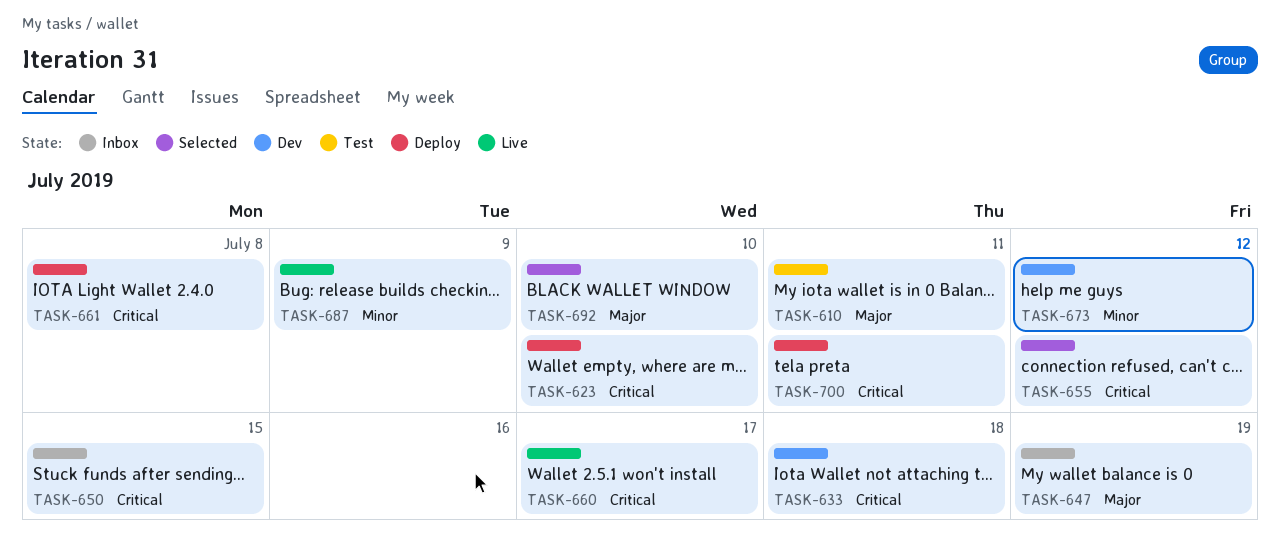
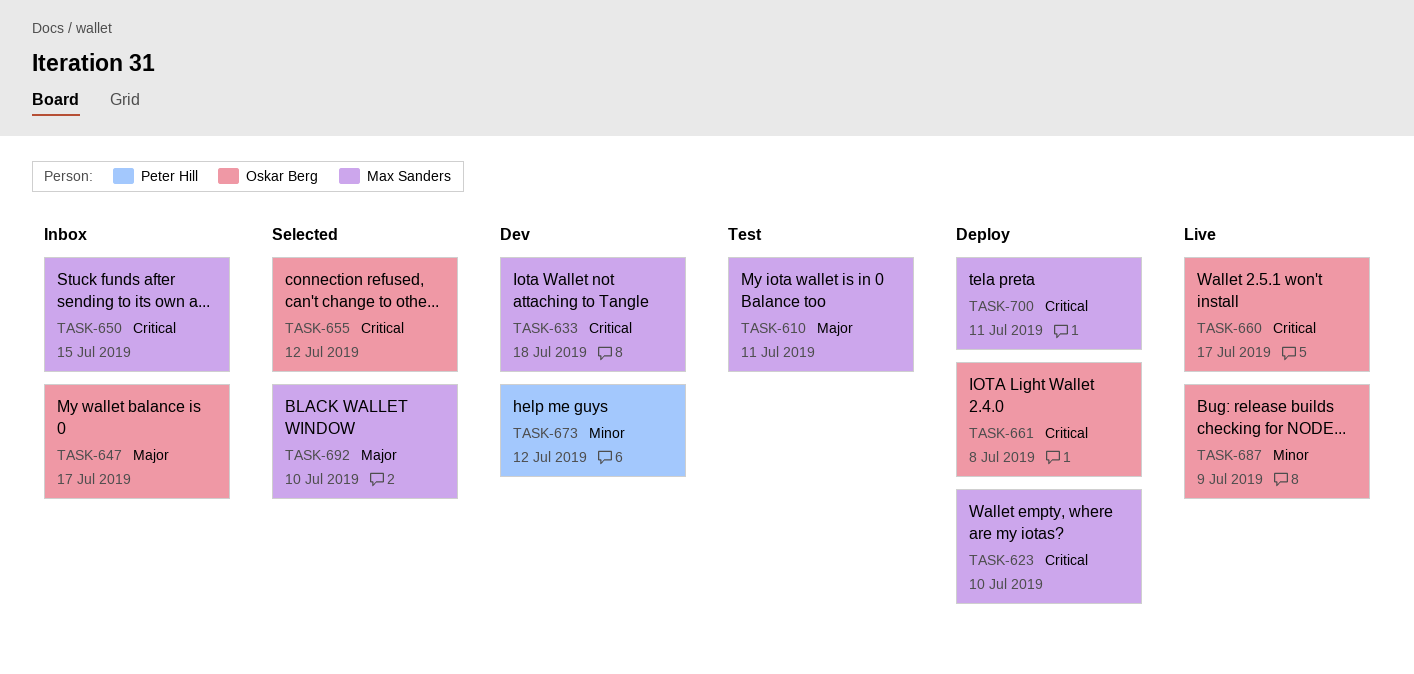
TASK-647, due: Jul 19 -> Jul 17

